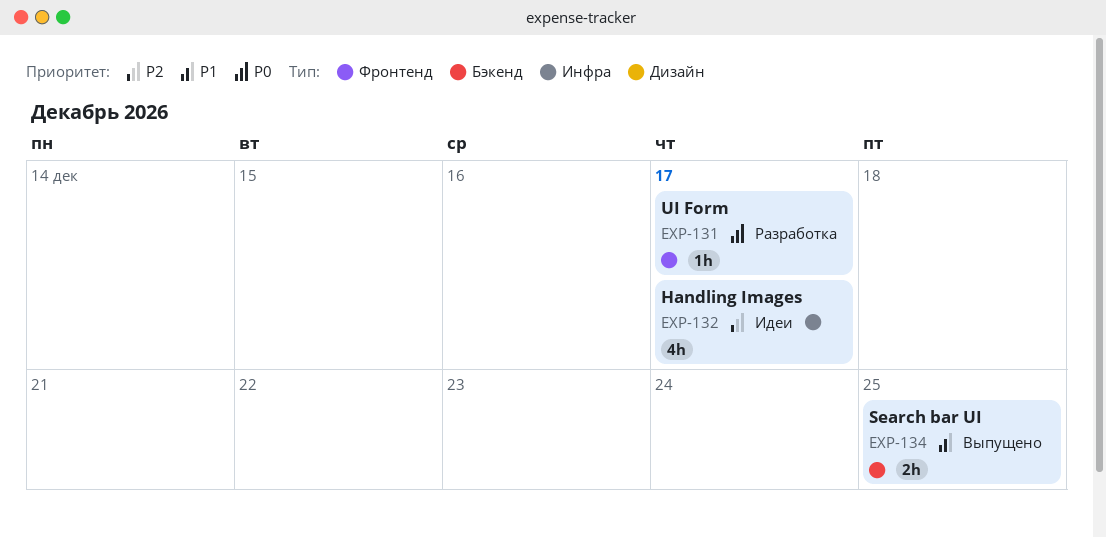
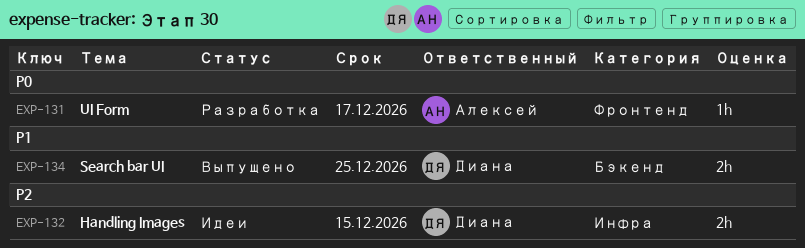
EXP-132, estimate: 4h -> 2h
EXP-132, due: Dec 17 -> Dec 15

